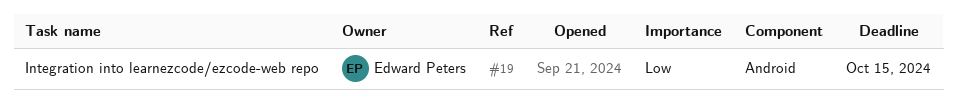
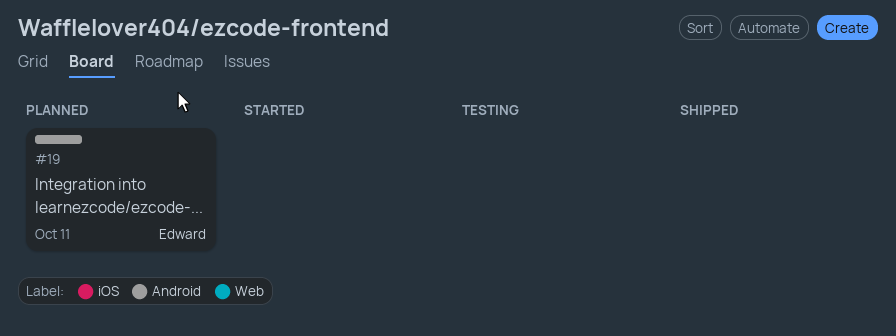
#19, due: Oct 15 -> Oct 11

